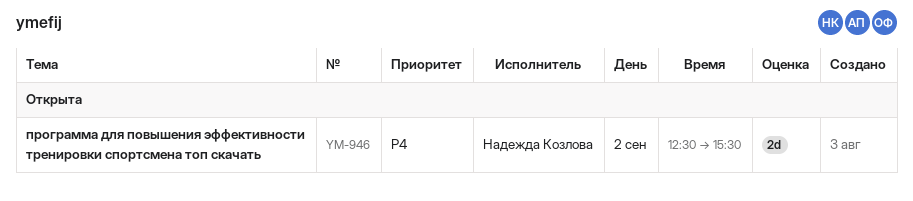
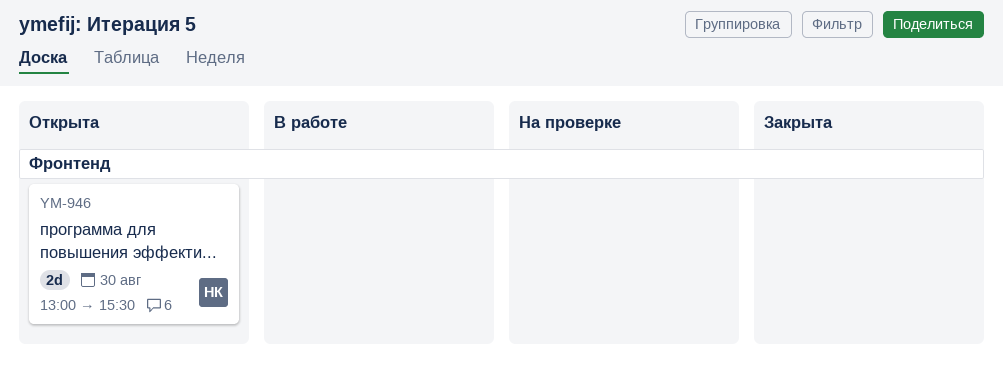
YM-946, day: Sep 2 -> Aug 30
YM-946, begins: 12:30 -> 13:00

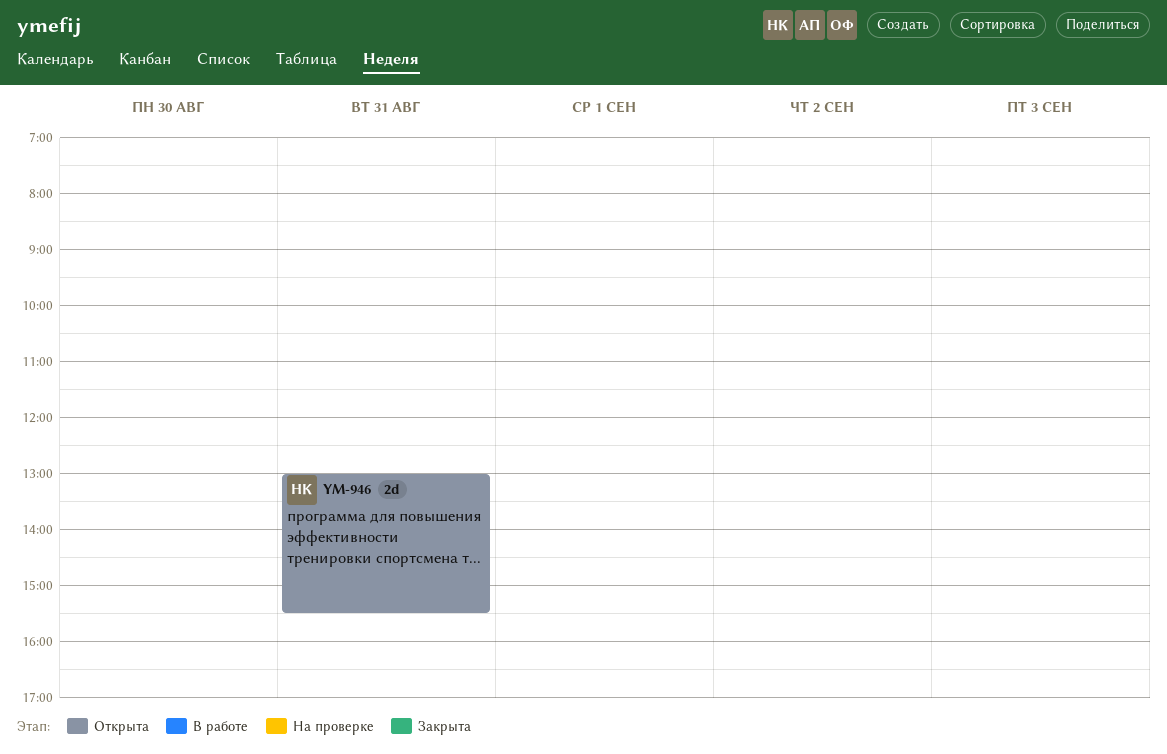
YM-946, day: Aug 30 -> Aug 31

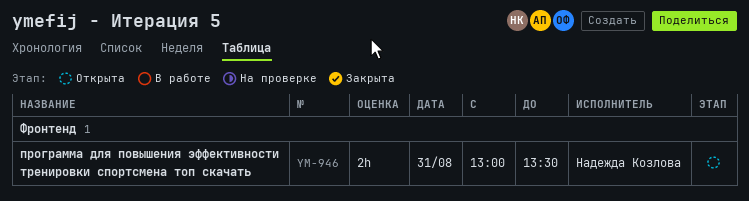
YM-946, estimate: 2d -> 2h
YM-946, ends: 15:30 -> 13:30

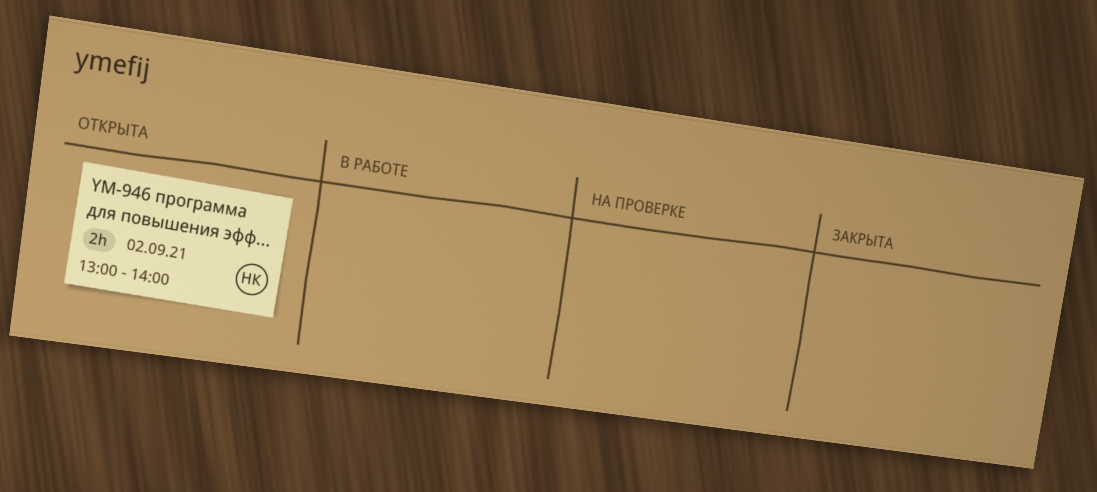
YM-946, day: Aug 31 -> Sep 2
YM-946, ends: 13:30 -> 14:00

